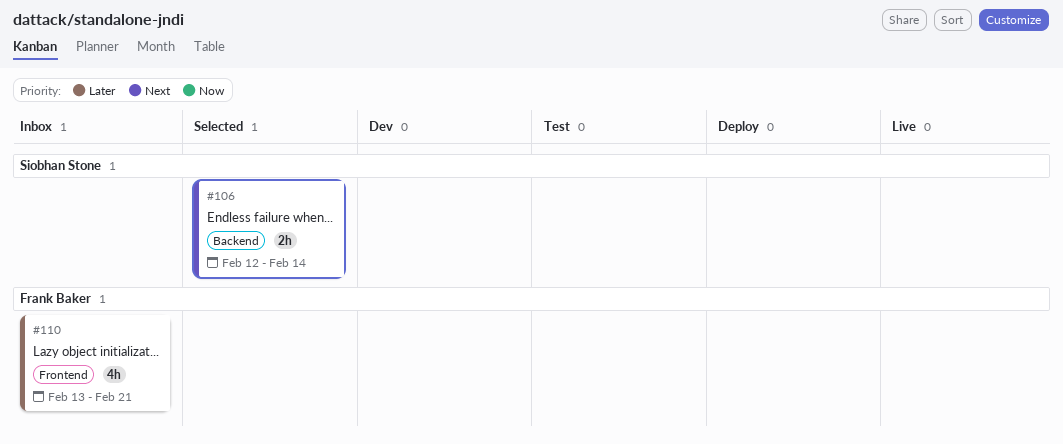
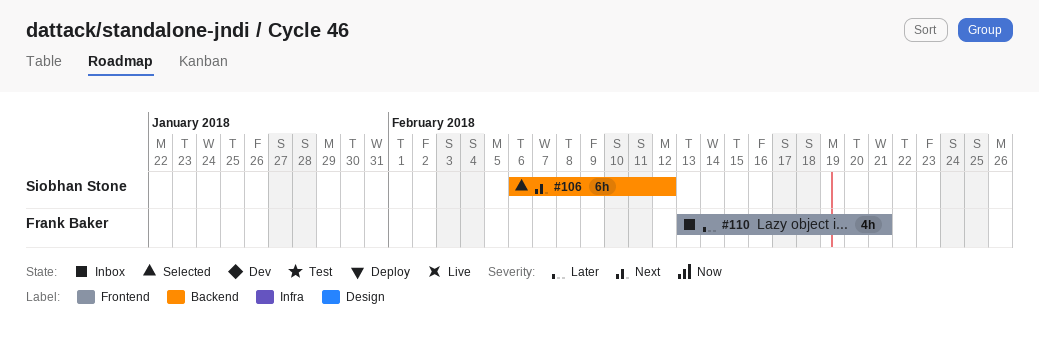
#106, estimate: 2h -> 6h
#106, start: Feb 12 -> Feb 6
#106, due: Feb 14 -> Feb 12

